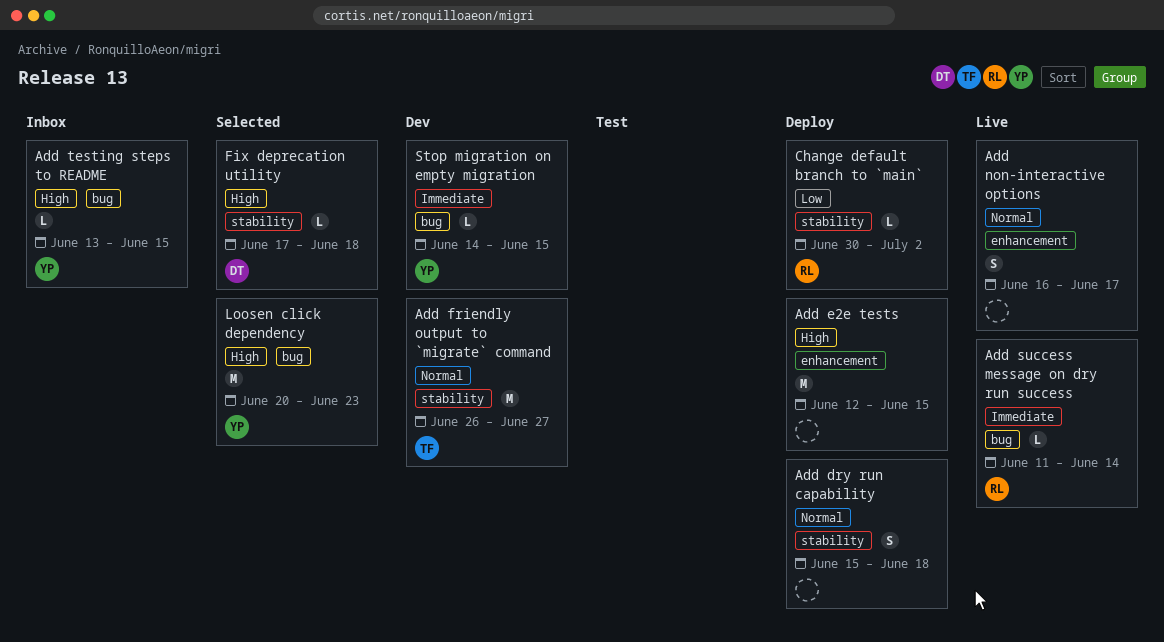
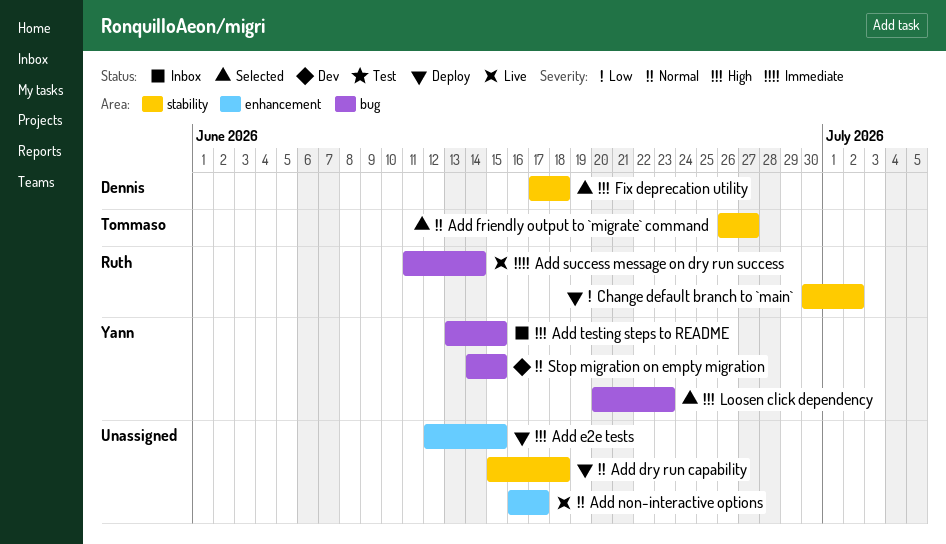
Add friendly output to `migrate` command, status: Dev -> Selected
Stop migration on empty migration, priority: Immediate -> Normal

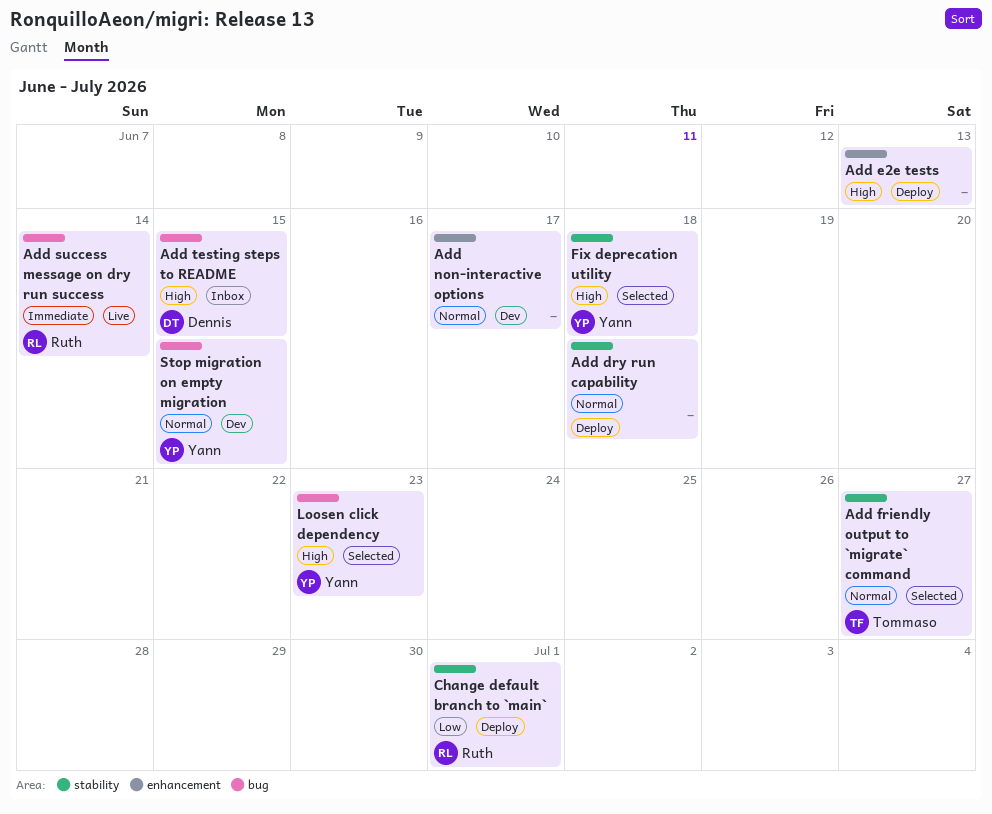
Add e2e tests, due: Jun 15 -> Jun 13
Add non-interactive options, status: Live -> Dev
Add testing steps to README, owner: Yann -> Dennis
Change default branch to `main`, due: Jul 2 -> Jul 1
Fix deprecation utility, owner: Dennis -> Yann

